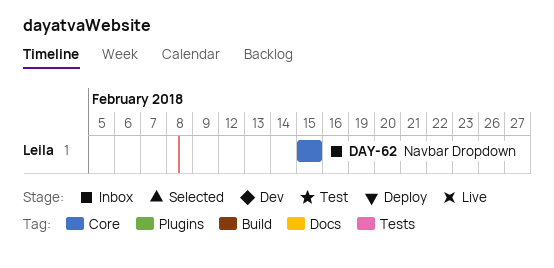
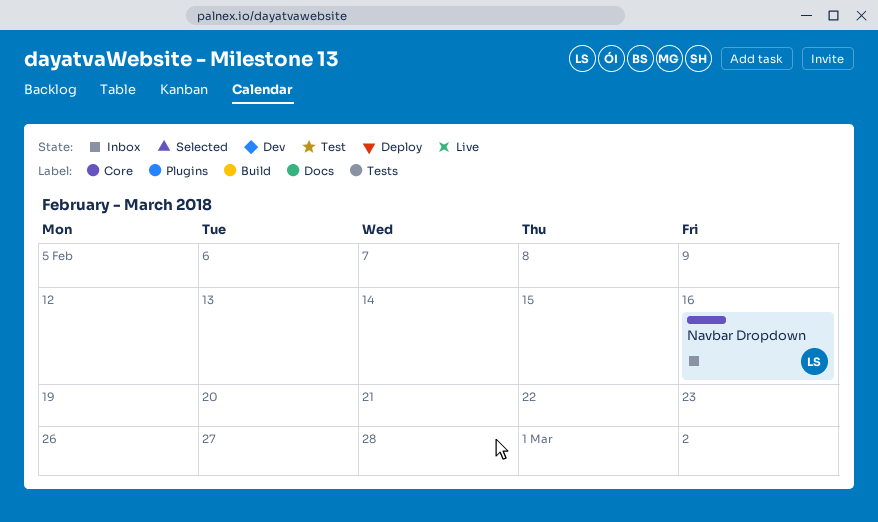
Navbar Dropdown, due: Feb 15 -> Feb 16

